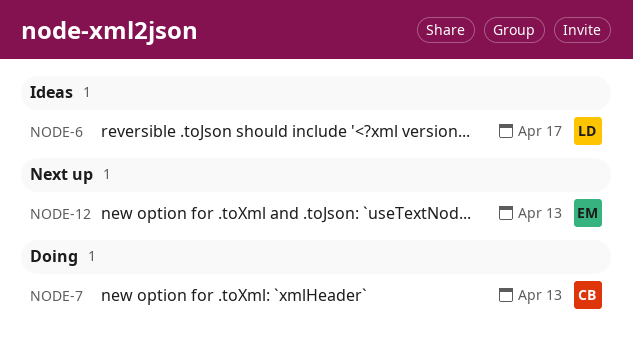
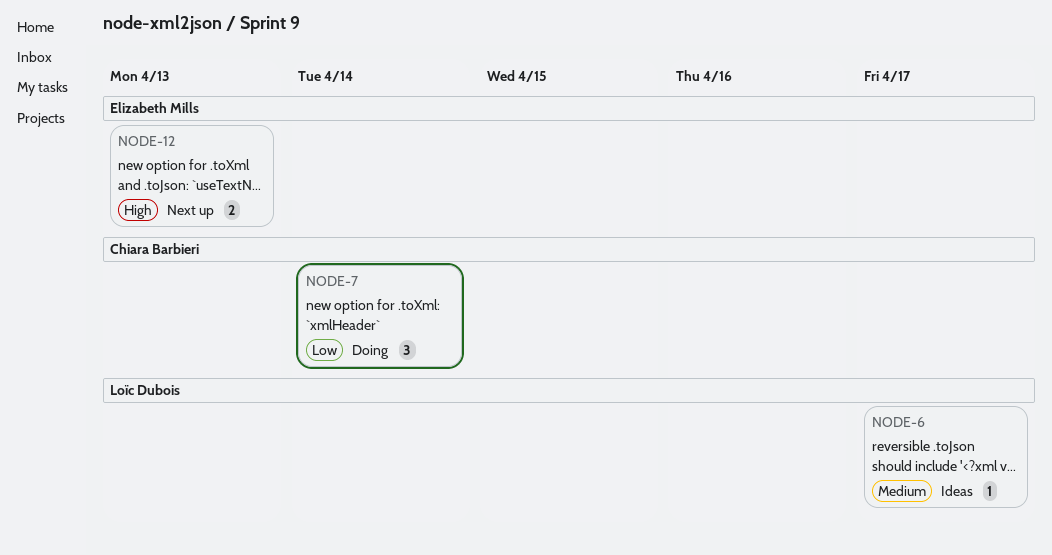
NODE-7, due: Apr 13 -> Apr 14

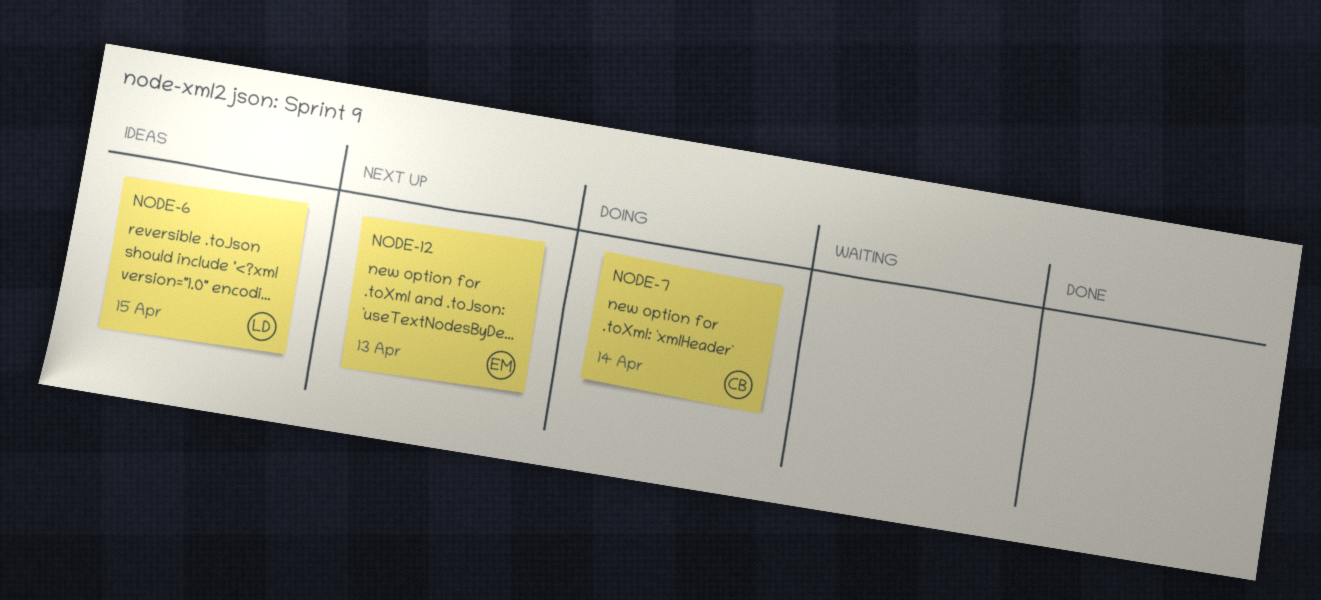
NODE-6, due: Apr 17 -> Apr 15

